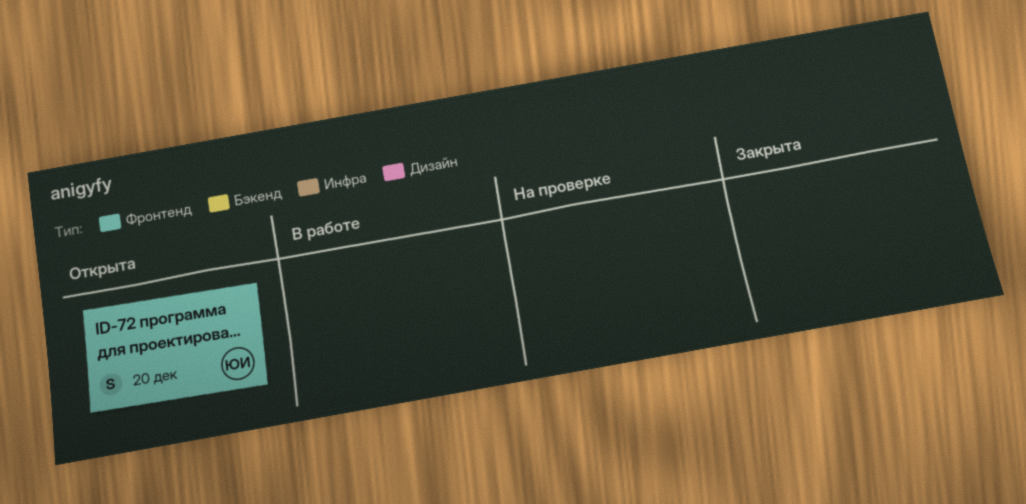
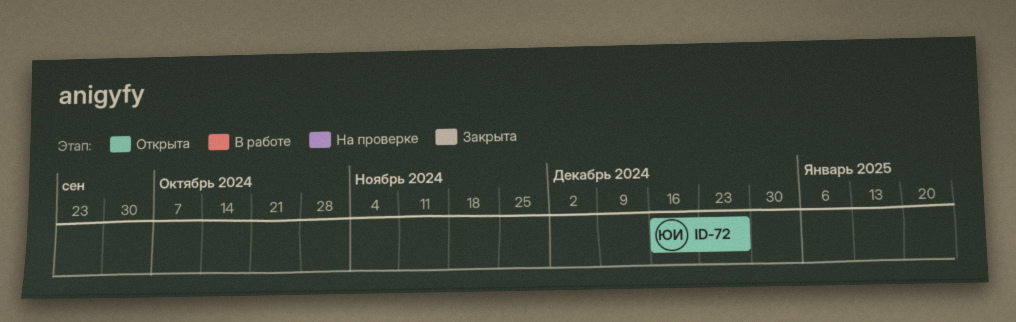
ID-72, due: Dec 20 -> Dec 27

